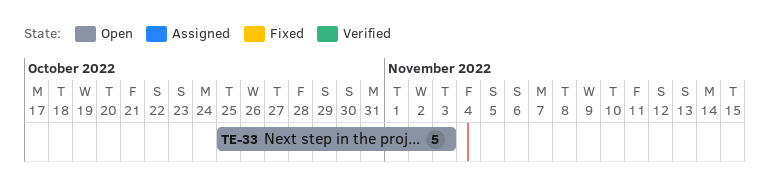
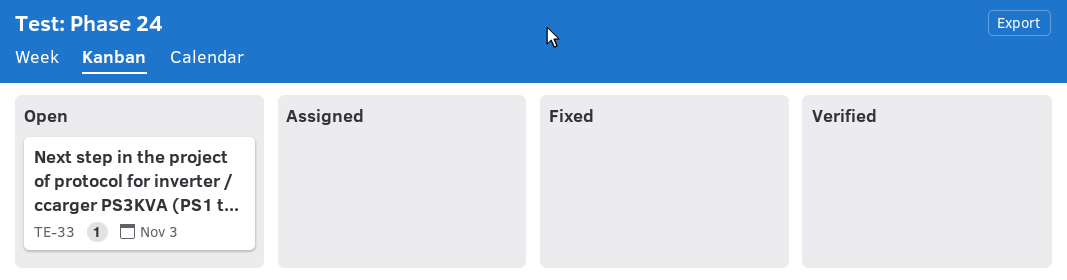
TE-33, estimate: 5 -> 1

